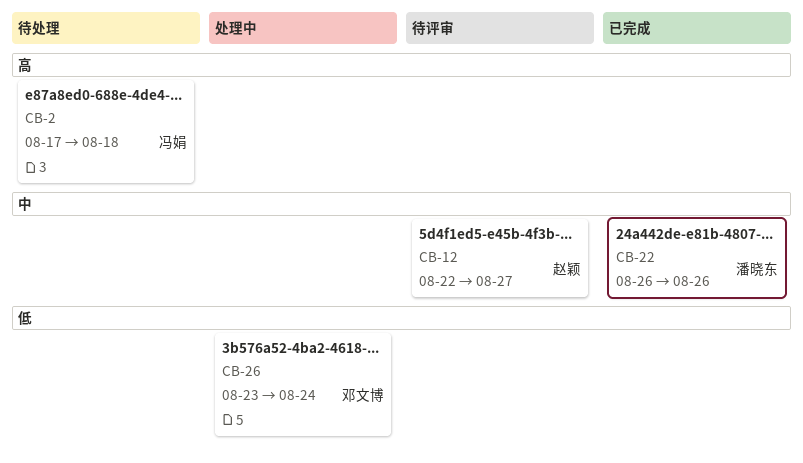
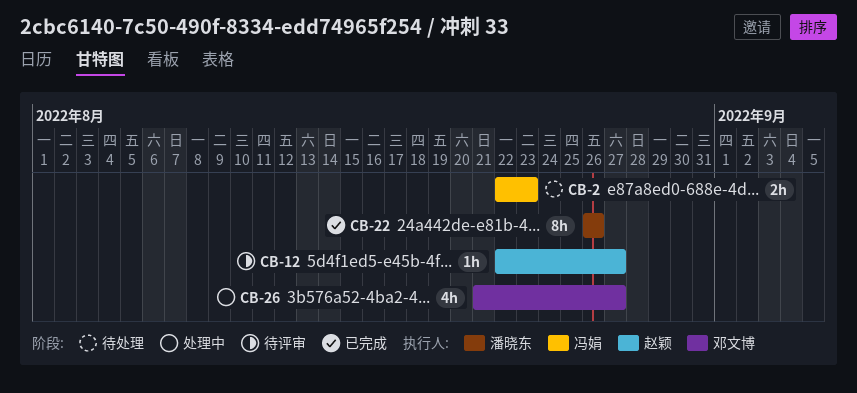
CB-2, start: Aug 17 -> Aug 22
CB-2, due: Aug 18 -> Aug 23
CB-26, start: Aug 23 -> Aug 21
CB-26, due: Aug 24 -> Aug 27

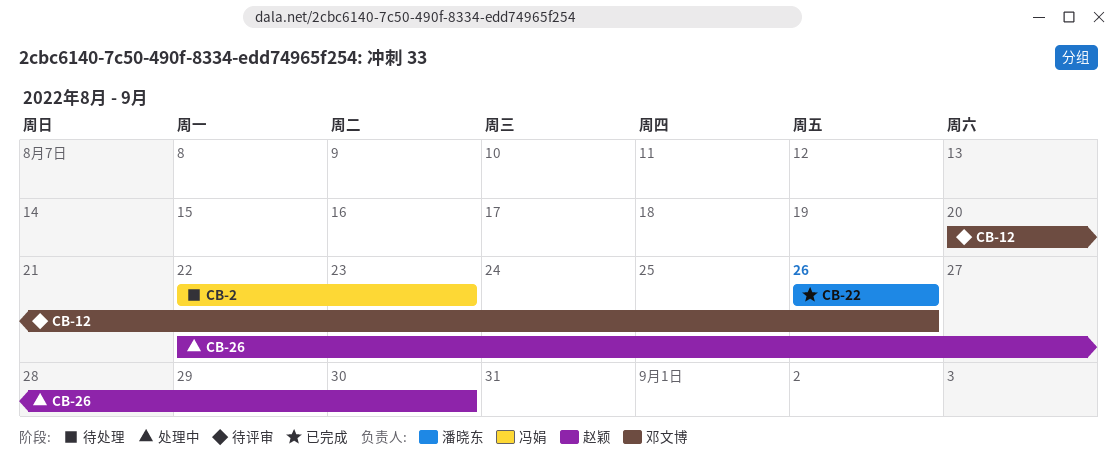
CB-12, owner: 赵颖 -> 邓文博
CB-12, start: Aug 22 -> Aug 20
CB-12, due: Aug 27 -> Aug 26
CB-26, owner: 邓文博 -> 赵颖
CB-26, start: Aug 21 -> Aug 22
CB-26, due: Aug 27 -> Aug 30

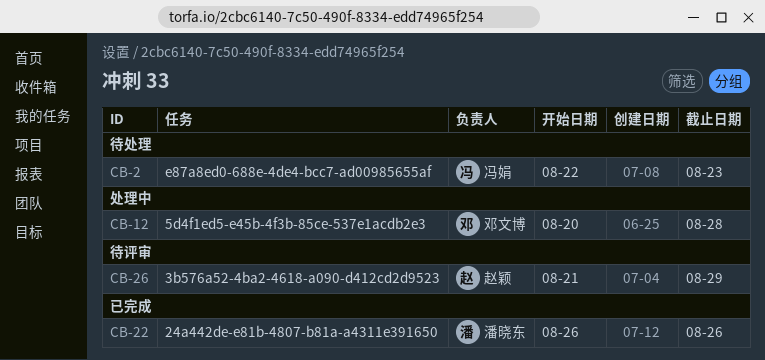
CB-12, status: 待评审 -> 处理中
CB-12, due: Aug 26 -> Aug 28
CB-26, status: 处理中 -> 待评审
CB-26, start: Aug 22 -> Aug 21
CB-26, due: Aug 30 -> Aug 29

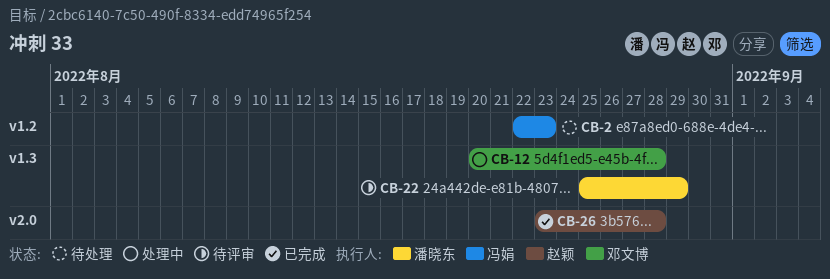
CB-22, status: 已完成 -> 待评审
CB-22, start: Aug 26 -> Aug 25
CB-22, due: Aug 26 -> Aug 29
CB-26, status: 待评审 -> 已完成
CB-26, start: Aug 21 -> Aug 23
CB-26, due: Aug 29 -> Aug 28

